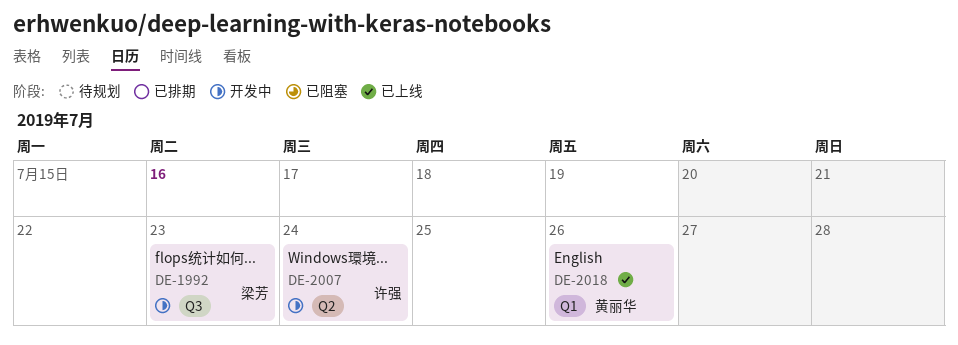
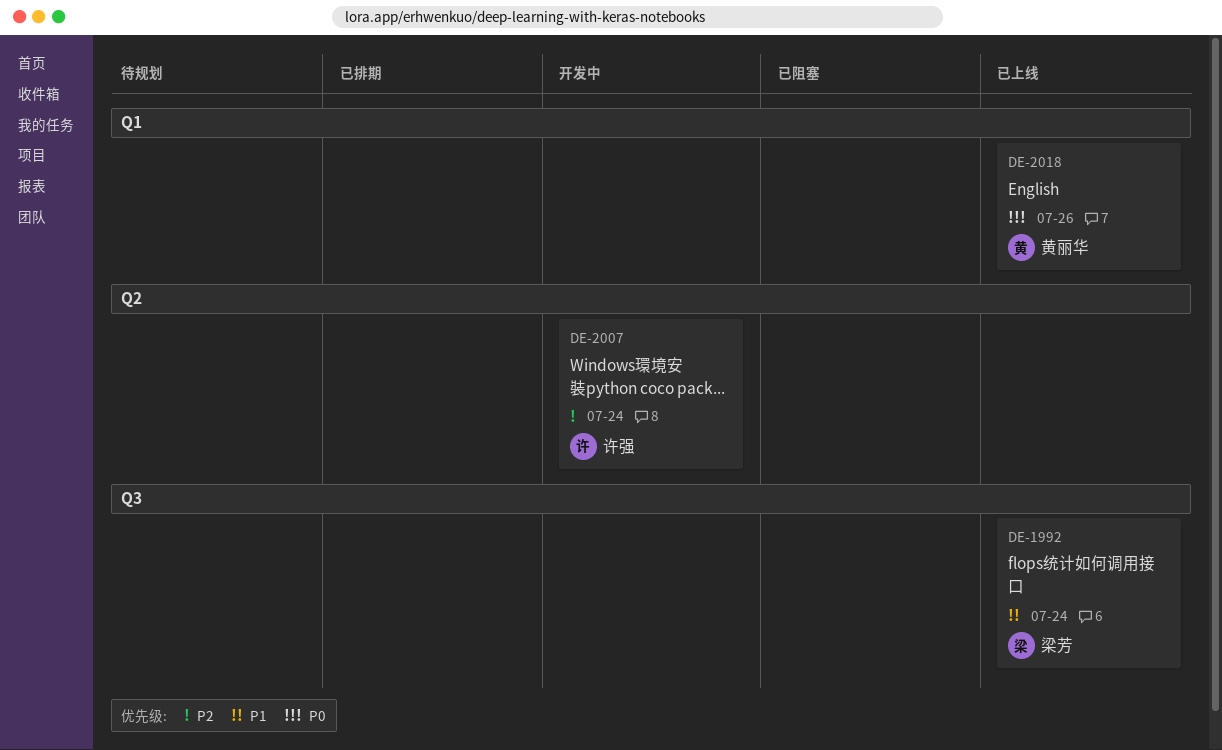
DE-1992, status: 开发中 -> 已上线
DE-1992, due: Jul 23 -> Jul 24

